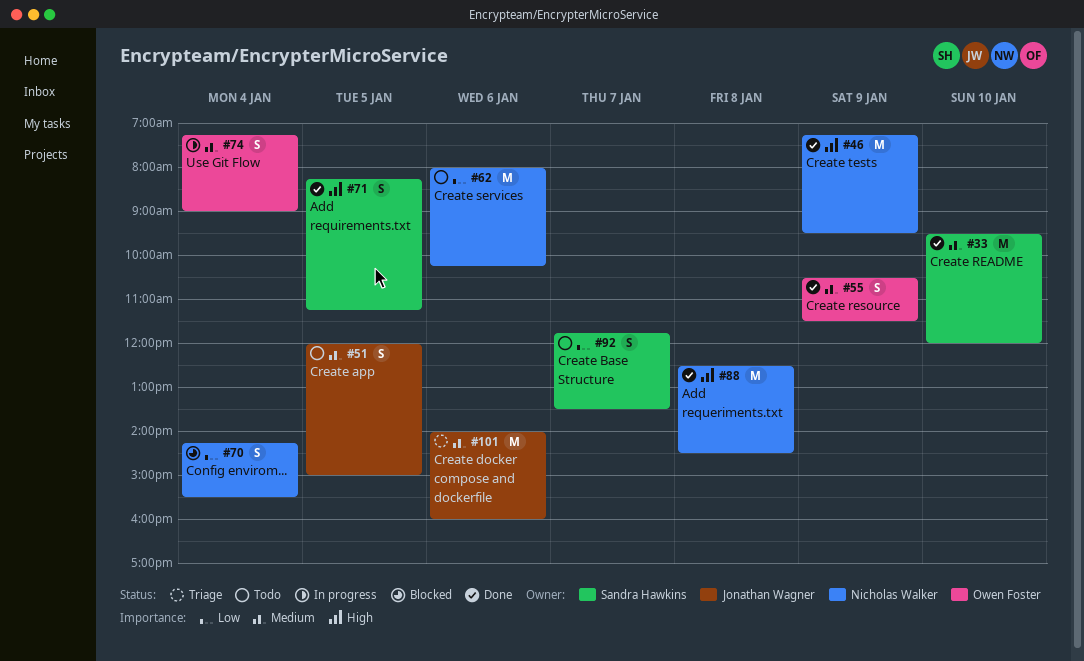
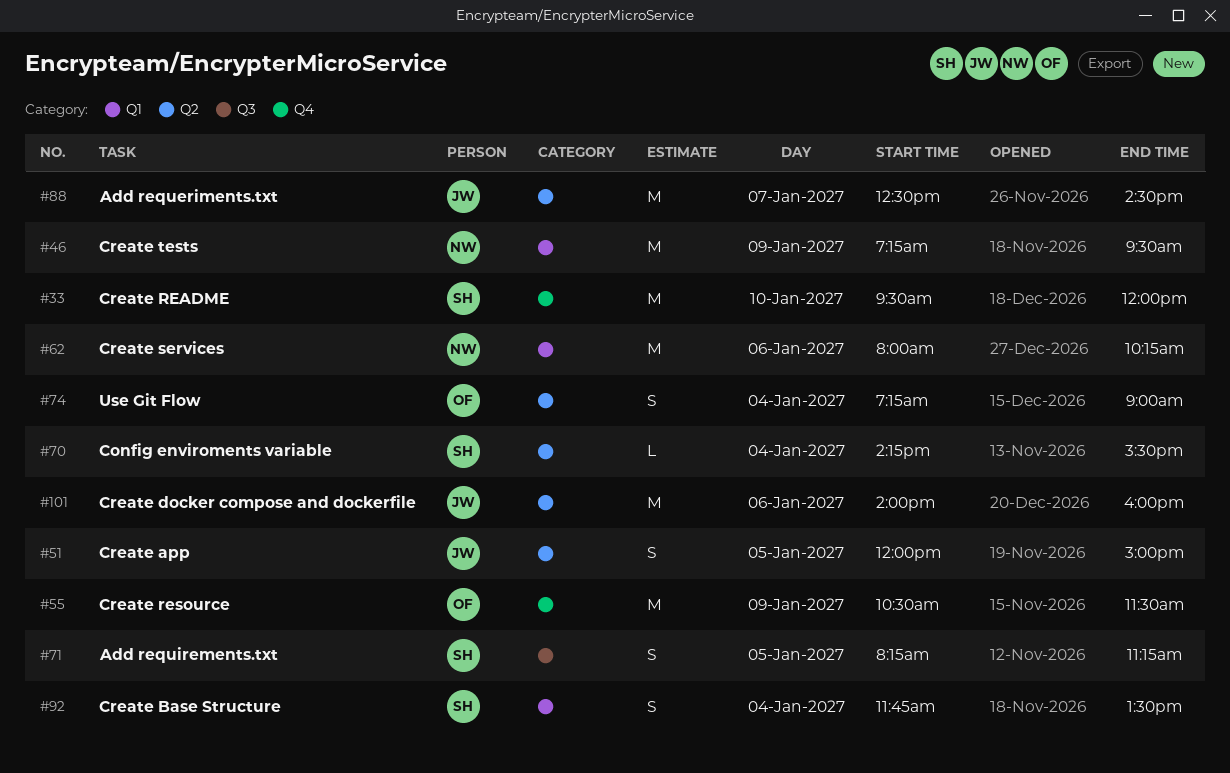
#55, estimate: S -> M
#70, owner: Nicholas Walker -> Sandra Hawkins
#70, estimate: S -> L
#88, owner: Nicholas Walker -> Jonathan Wagner
#88, day: Jan 8 -> Jan 7
#92, day: Jan 7 -> Jan 4

